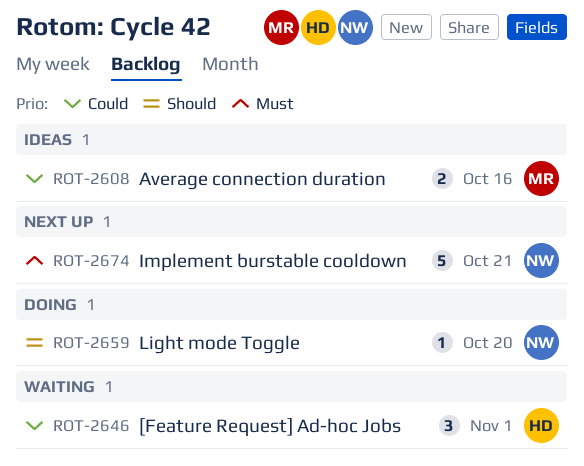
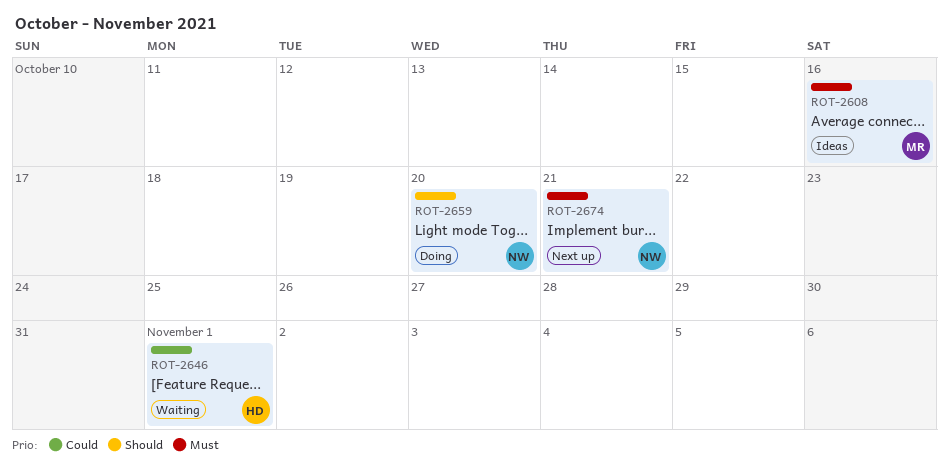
ROT-2608, priority: Could -> Must

